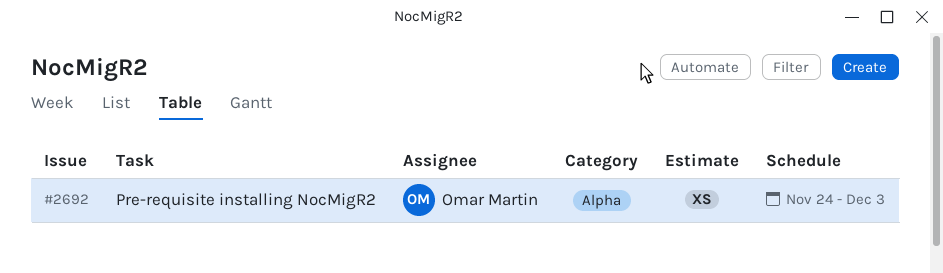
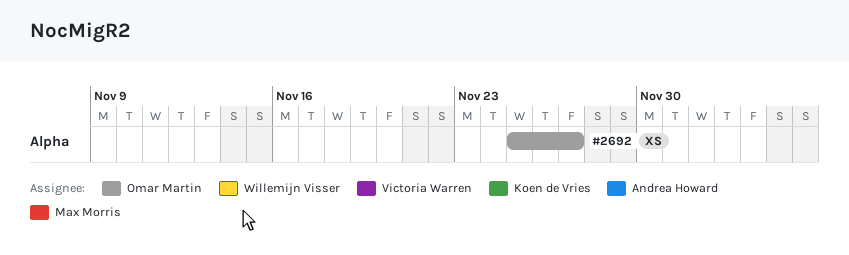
#2692, start: Nov 24 -> Nov 25
#2692, due: Dec 3 -> Nov 27

